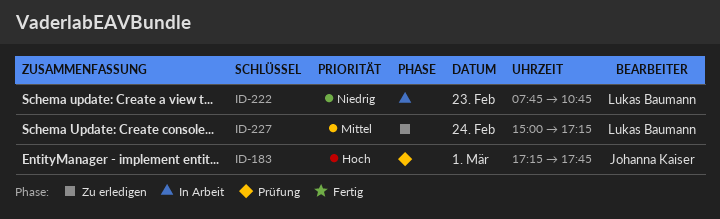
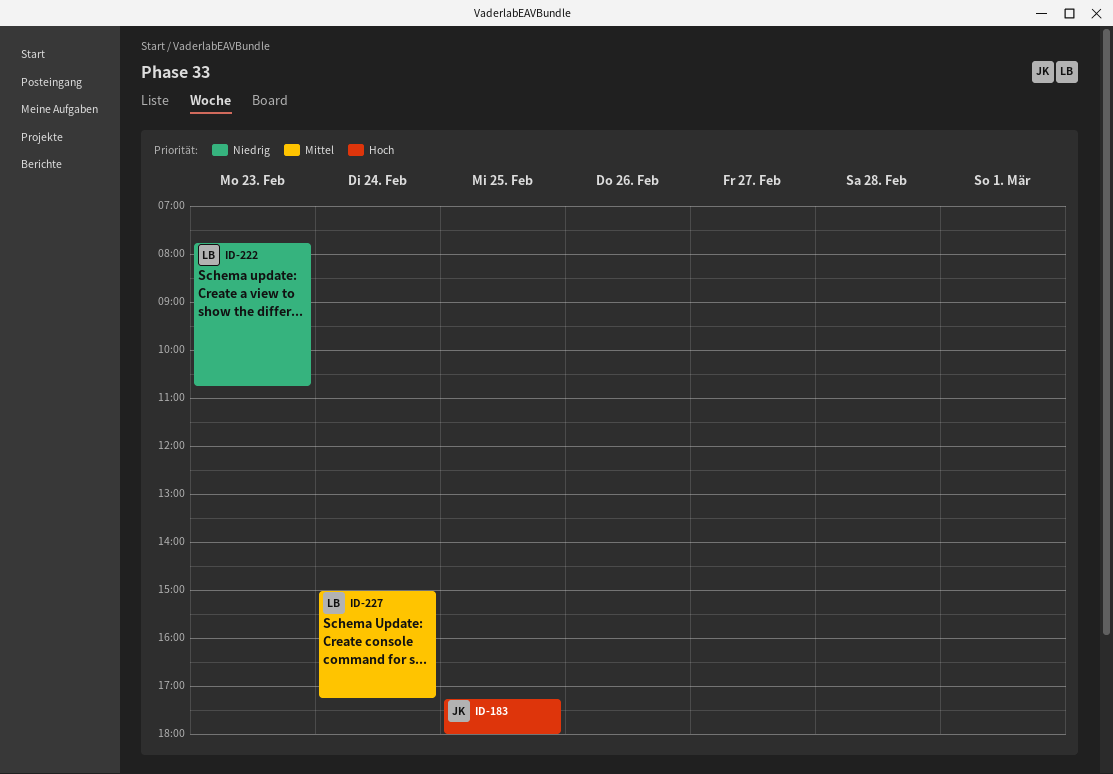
ID-183, day: Mar 1 -> Feb 25
ID-183, ends: 17:45 -> 18:00

